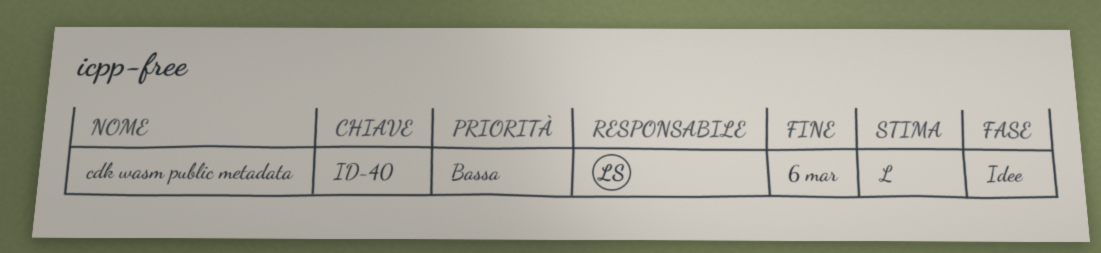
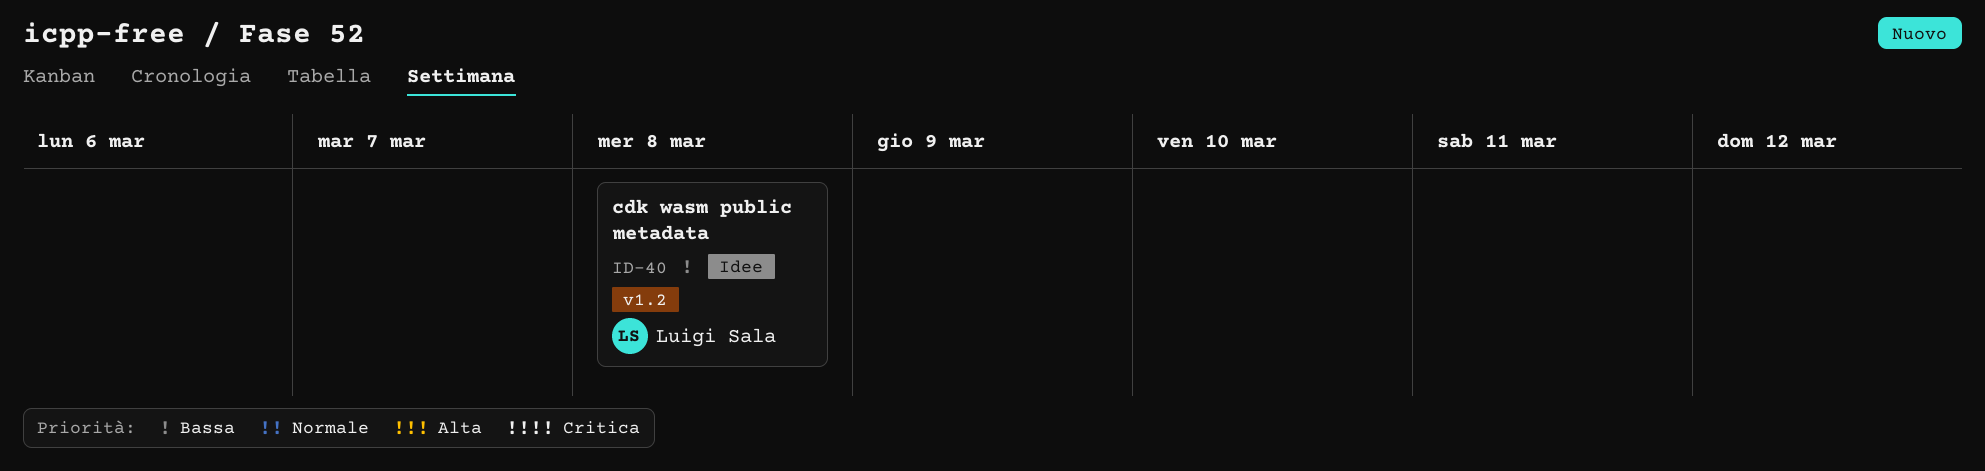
ID-40, due: Mar 6 -> Mar 8

